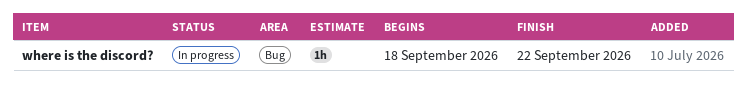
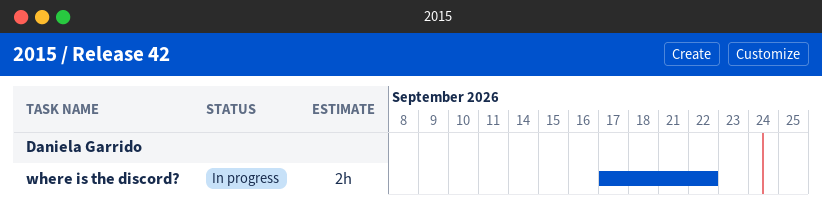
where is the discord?, estimate: 1h -> 2h
where is the discord?, start: Sep 18 -> Sep 17

